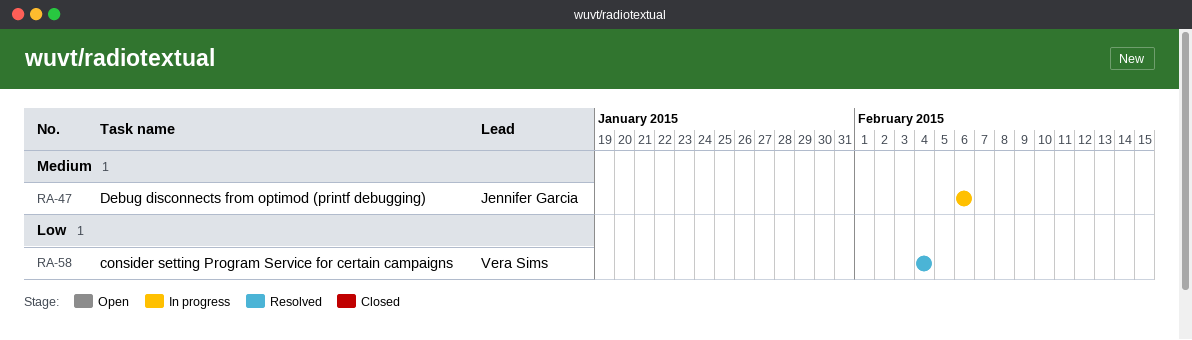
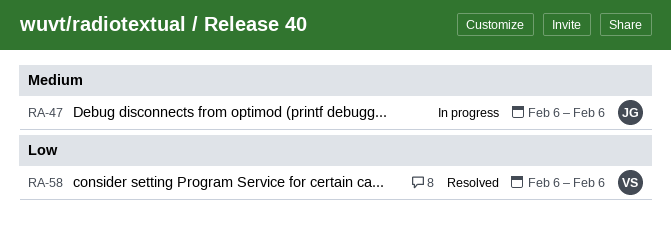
RA-58, start: Feb 4 -> Feb 6
RA-58, due: Feb 4 -> Feb 6

